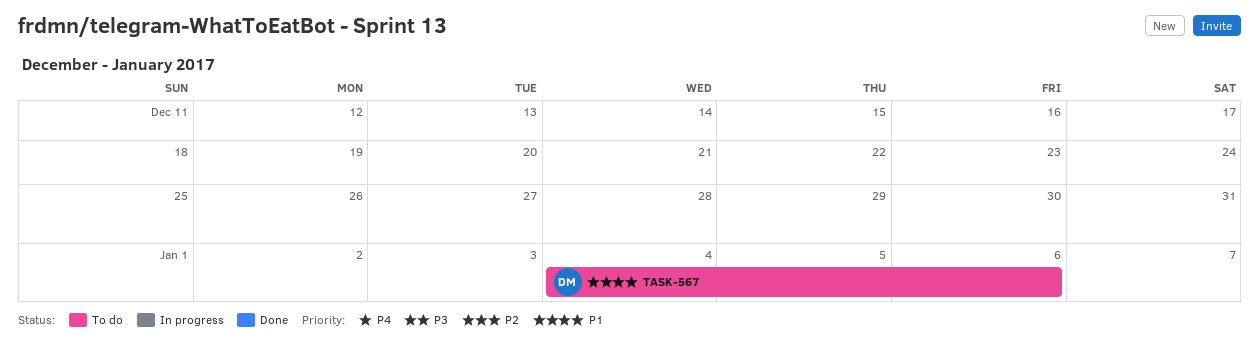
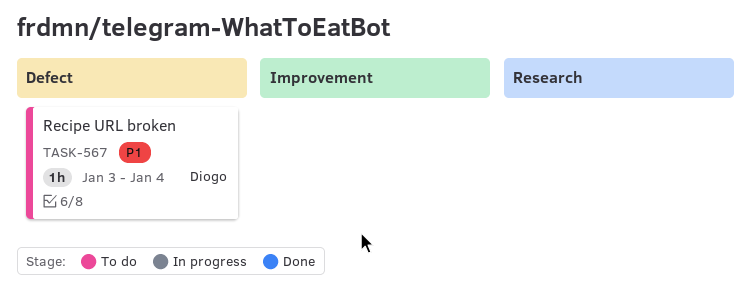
TASK-567, start: Jan 4 -> Jan 3
TASK-567, due: Jan 6 -> Jan 4

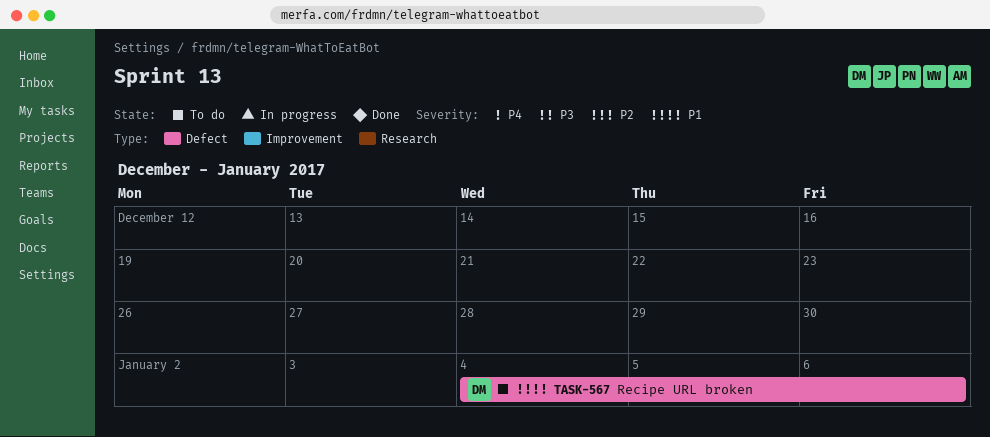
TASK-567, start: Jan 3 -> Jan 4
TASK-567, due: Jan 4 -> Jan 6

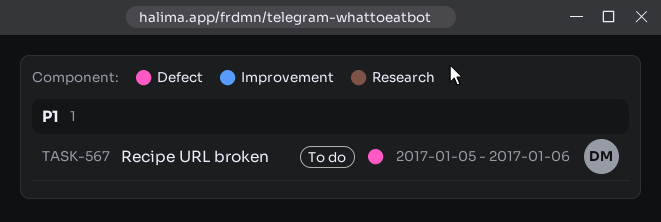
TASK-567, start: Jan 4 -> Jan 5

